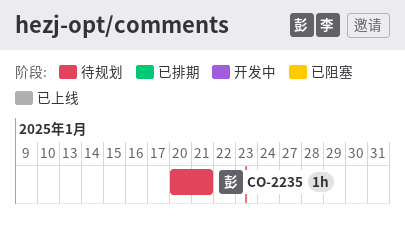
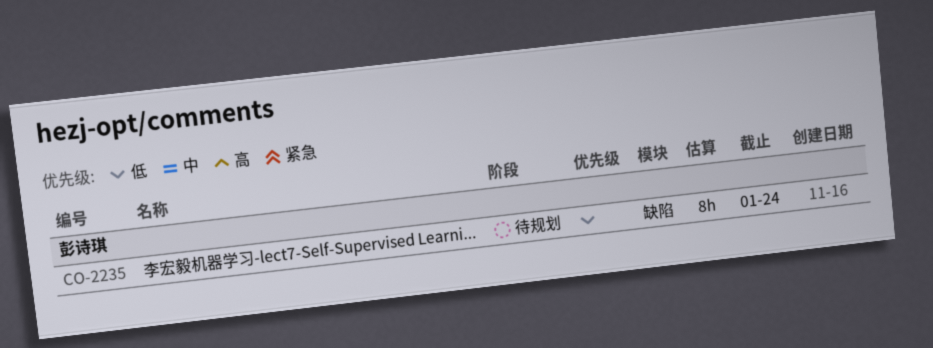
CO-2235, estimate: 1h -> 8h
CO-2235, due: Jan 21 -> Jan 24

